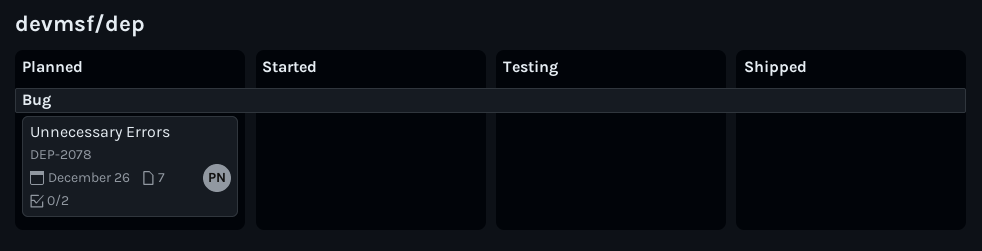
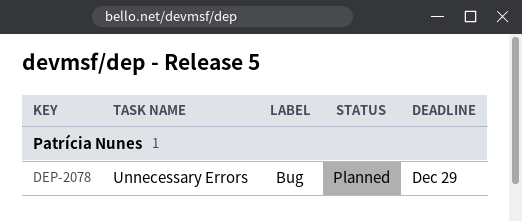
DEP-2078, due: Dec 26 -> Dec 29

